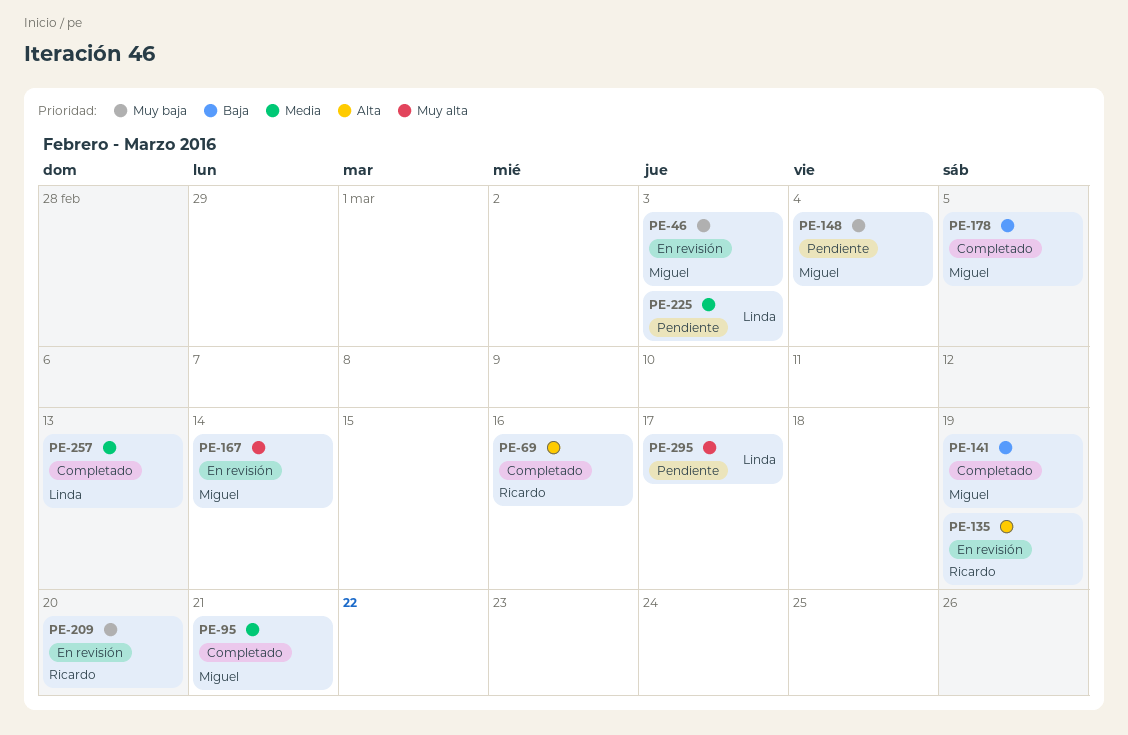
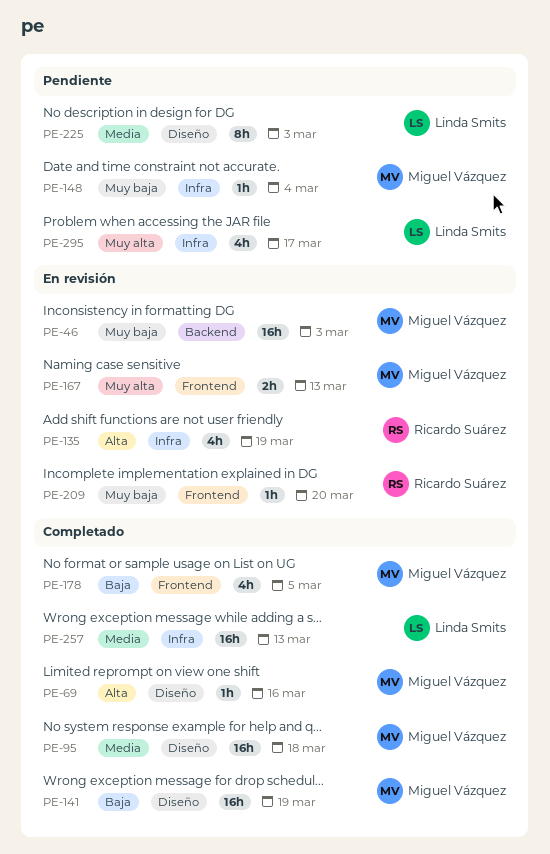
PE-69, owner: Ricardo Suárez -> Miguel Vázquez
PE-95, due: Mar 21 -> Mar 18
PE-167, due: Mar 14 -> Mar 13

